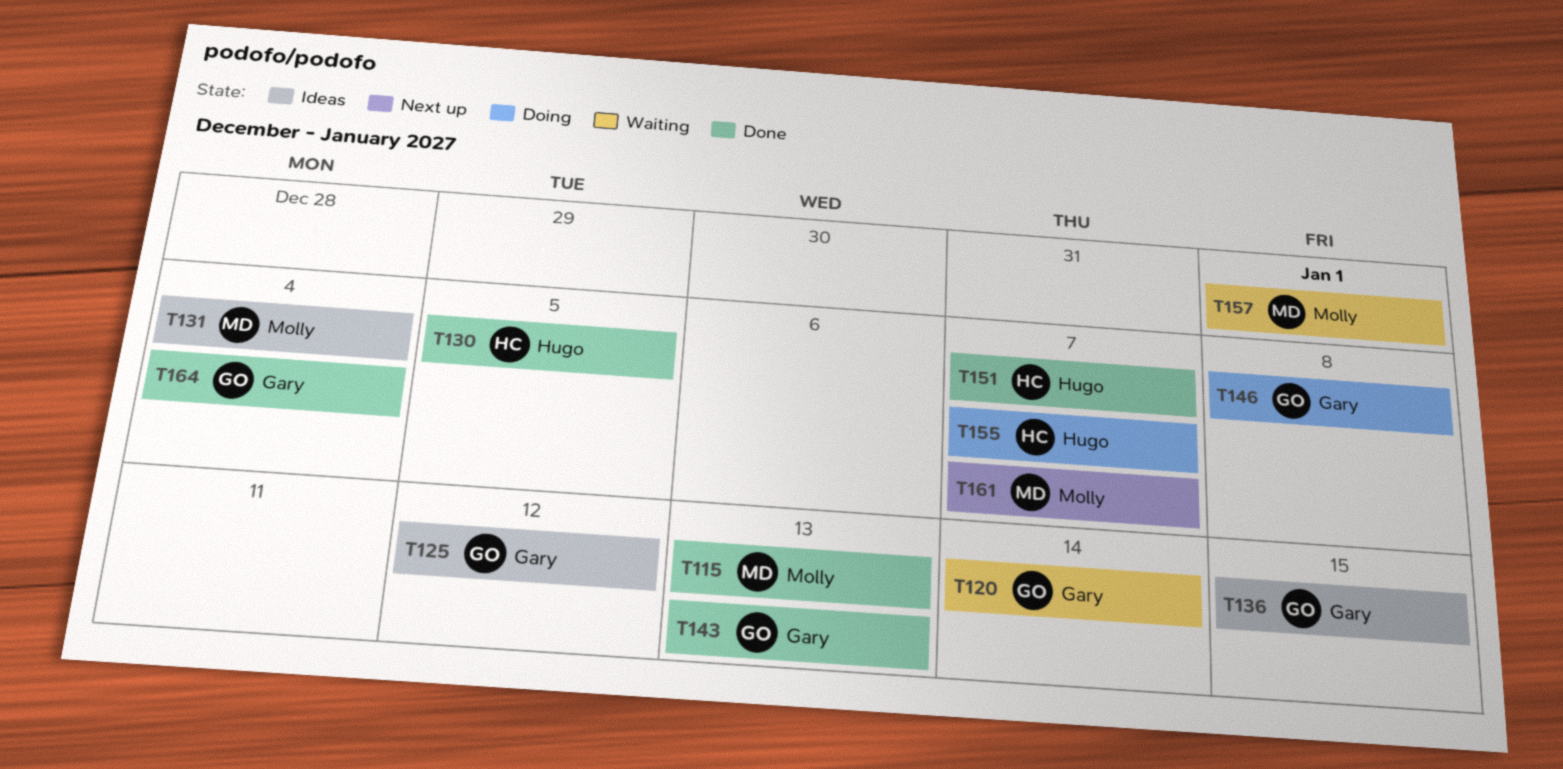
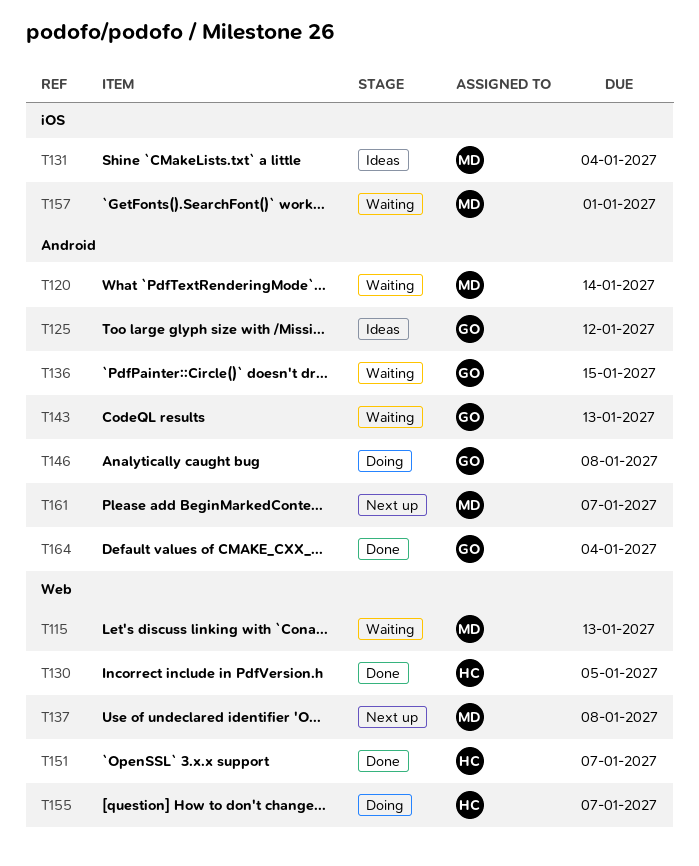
T115, status: Done -> Waiting
T120, owner: Gary -> Molly
T136, status: Ideas -> Waiting
T137: none -> present
T143, status: Done -> Waiting

